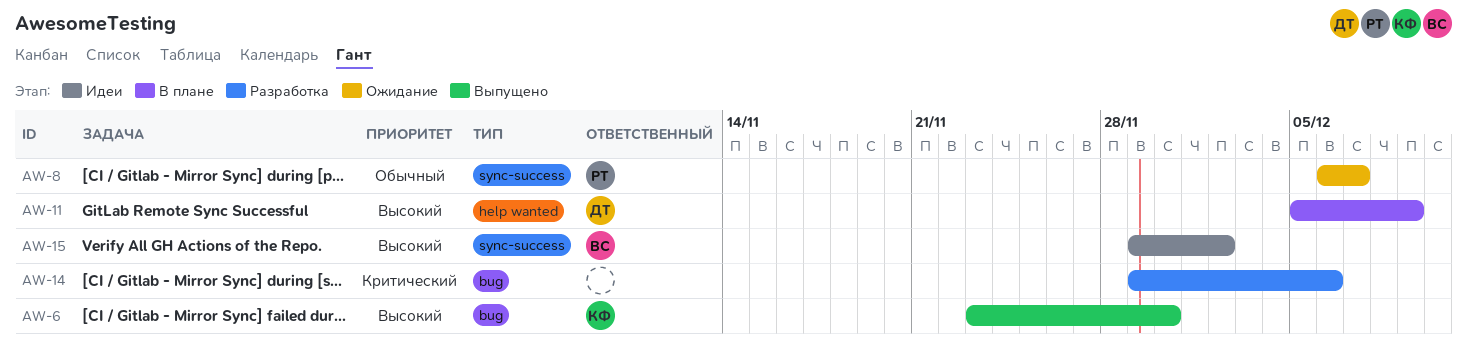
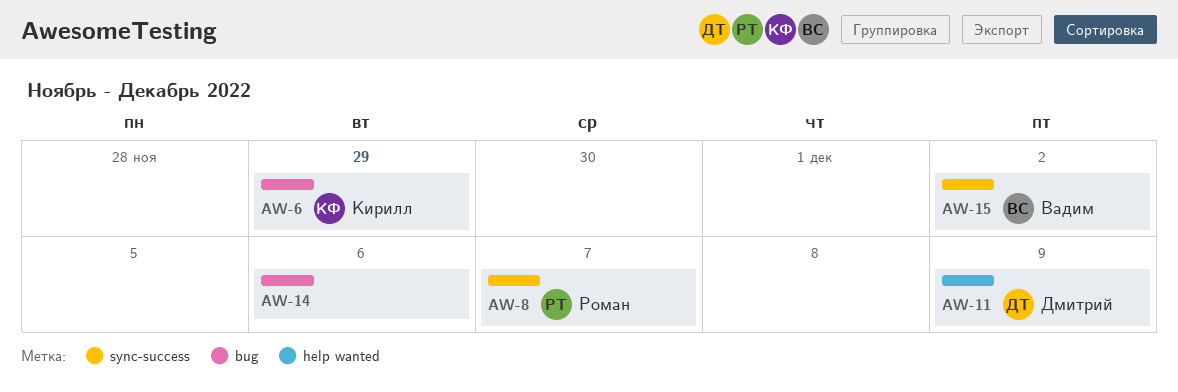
AW-6, due: Nov 30 -> Nov 29

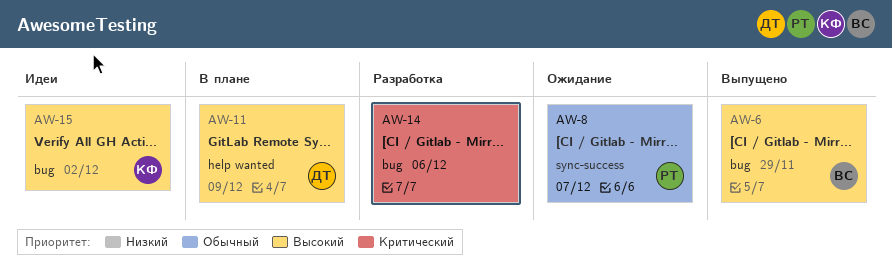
AW-6, owner: Кирилл -> Вадим
AW-15, owner: Вадим -> Кирилл
AW-15, label: sync-success -> bug

